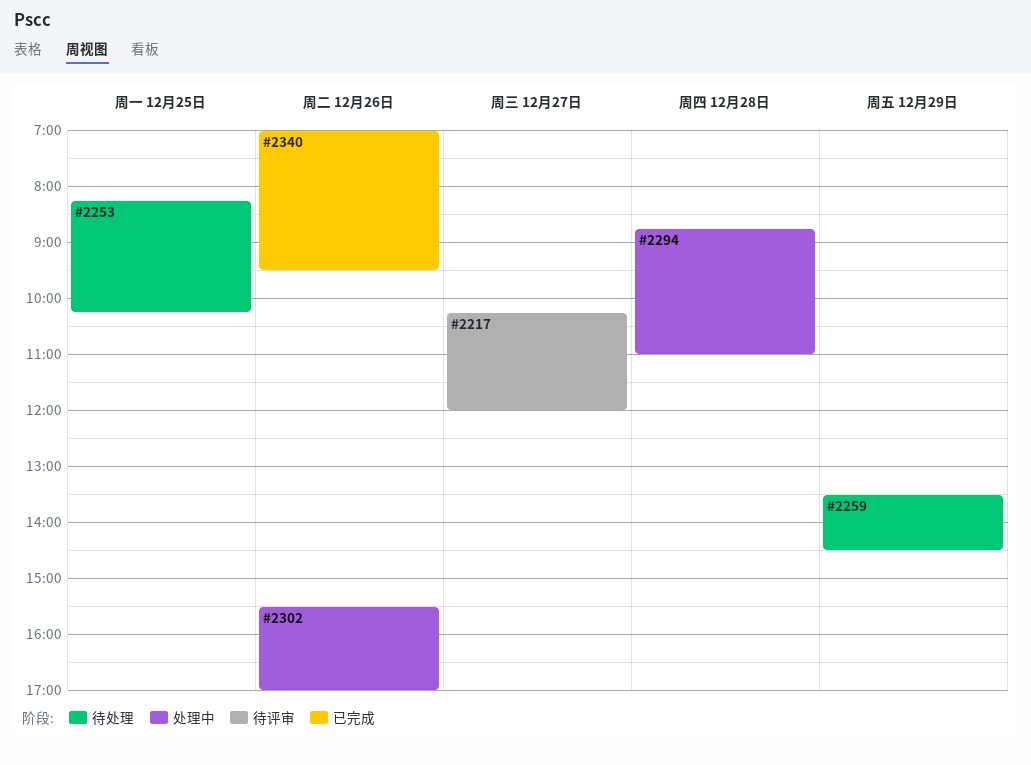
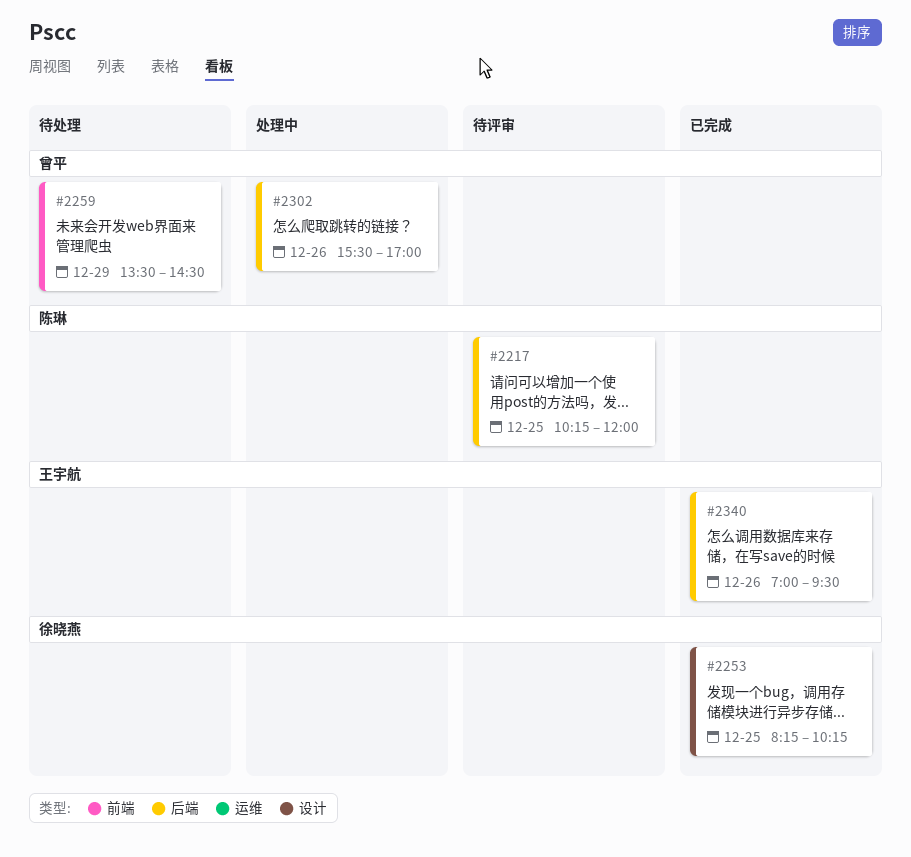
#2217, day: Dec 27 -> Dec 25
#2253, status: 待处理 -> 已完成
#2294: present -> none

